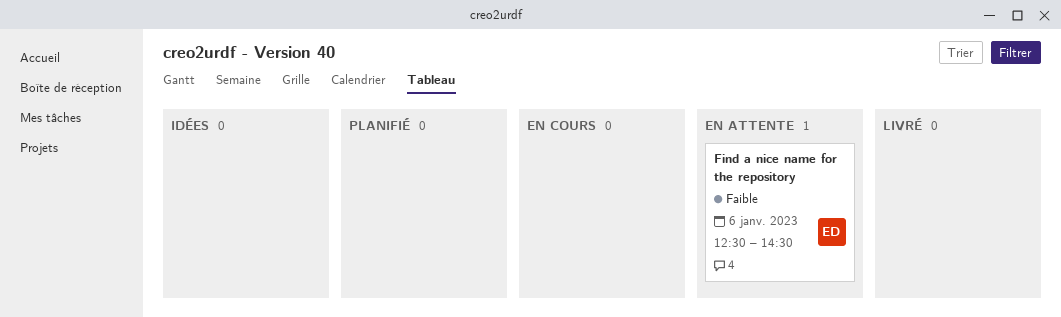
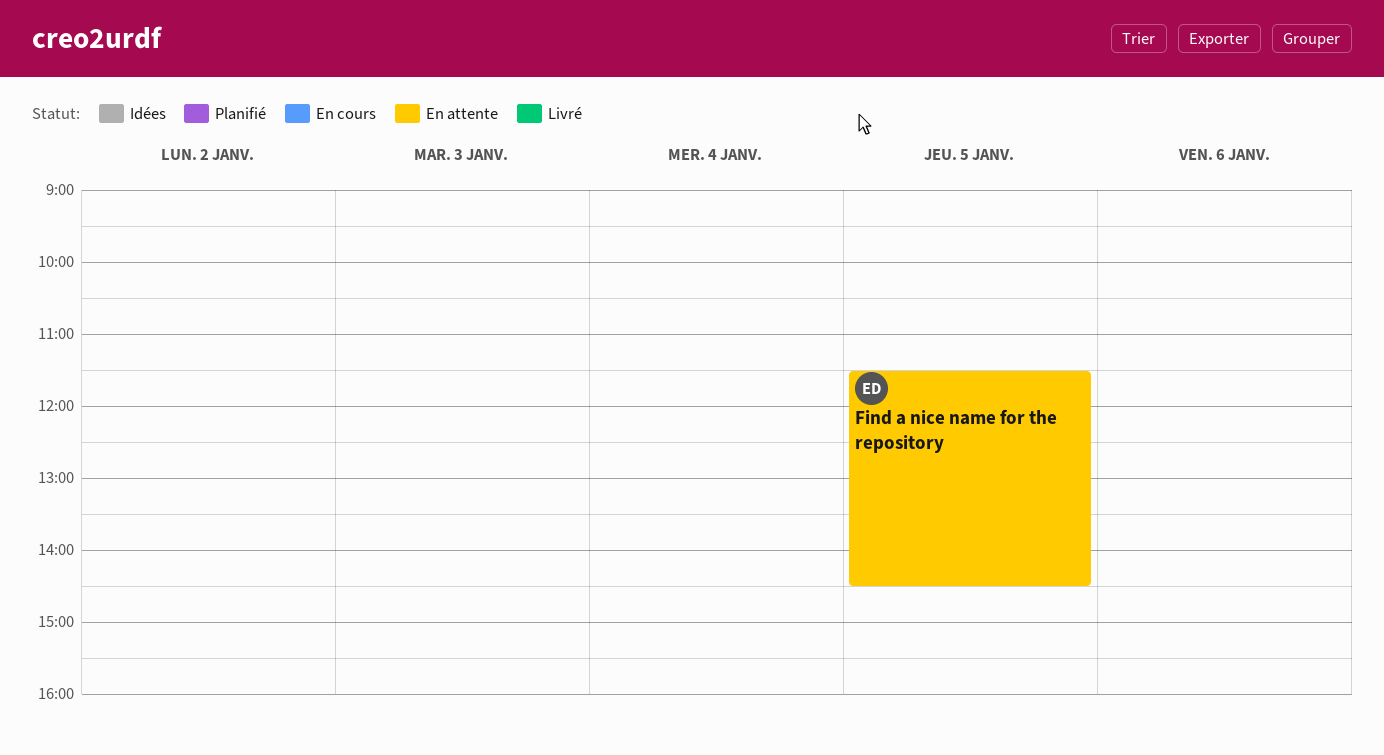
Find a nice name for the repository, day: Jan 6 -> Jan 5
Find a nice name for the repository, begins: 12:30 -> 11:30

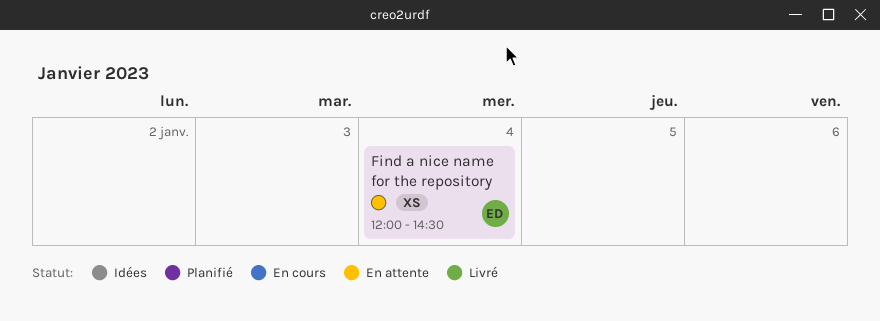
Find a nice name for the repository, day: Jan 5 -> Jan 4
Find a nice name for the repository, begins: 11:30 -> 12:00

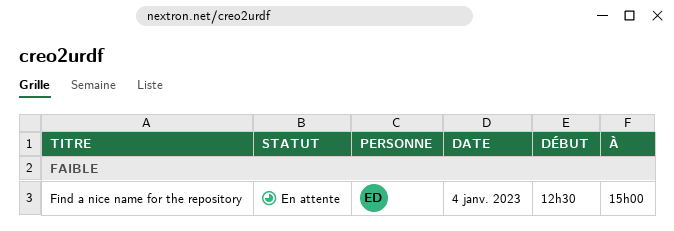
Find a nice name for the repository, begins: 12:00 -> 12:30
Find a nice name for the repository, ends: 14:30 -> 15:00

